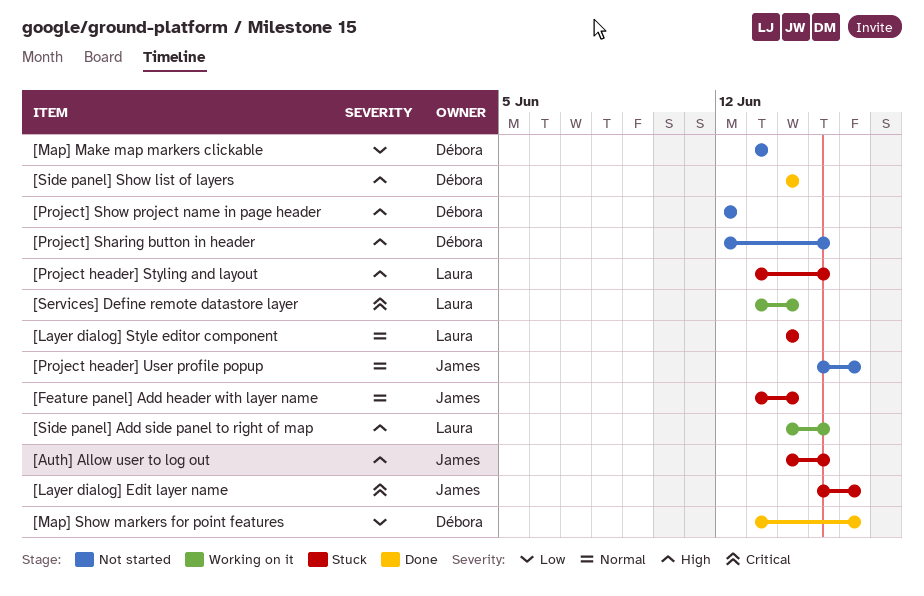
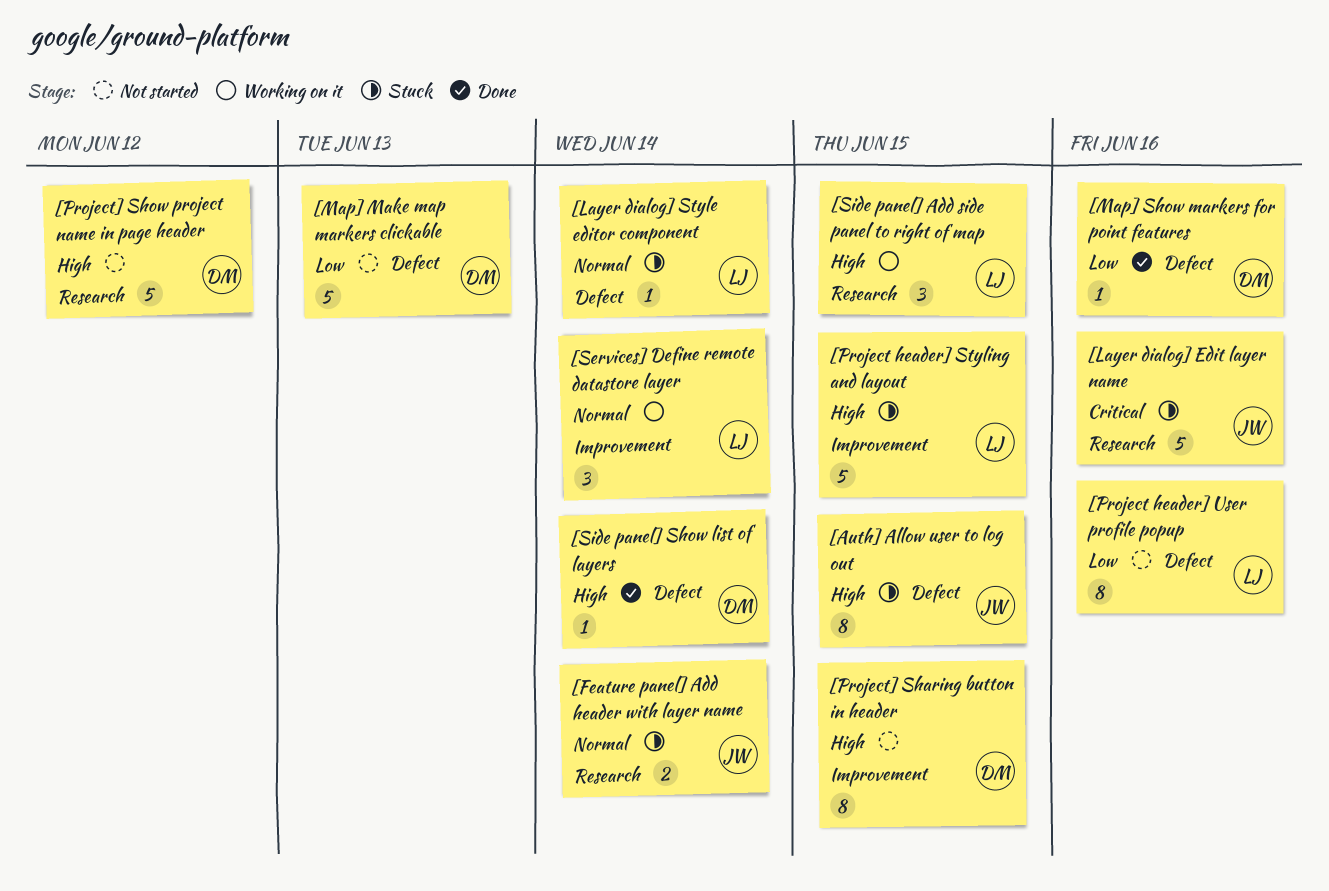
[Project header] User profile popup, owner: James -> Laura
[Project header] User profile popup, priority: Normal -> Low
[Services] Define remote datastore layer, priority: Critical -> Normal

